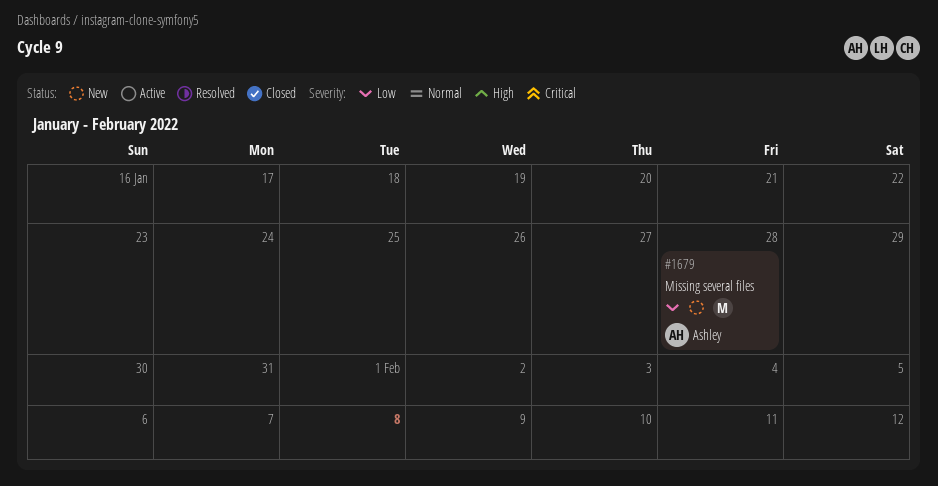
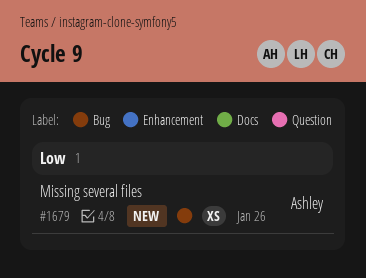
#1679, estimate: M -> XS
#1679, due: Jan 28 -> Jan 26

